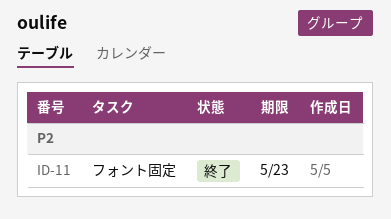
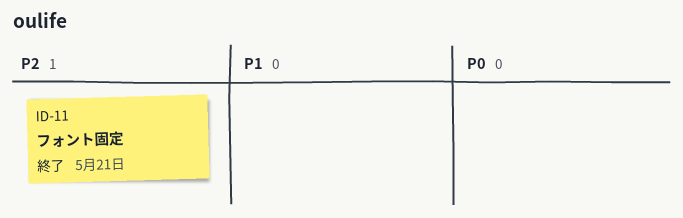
ID-11, due: May 23 -> May 21

